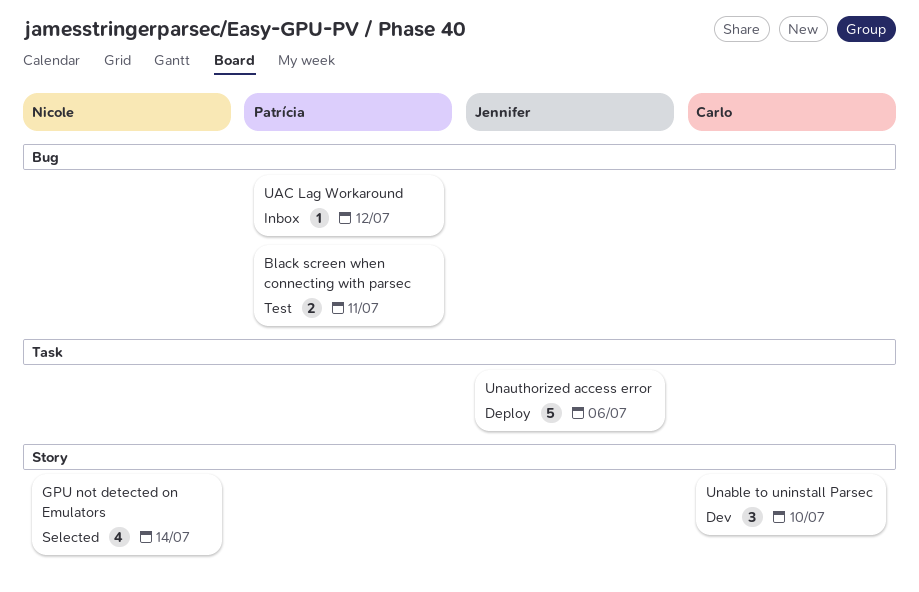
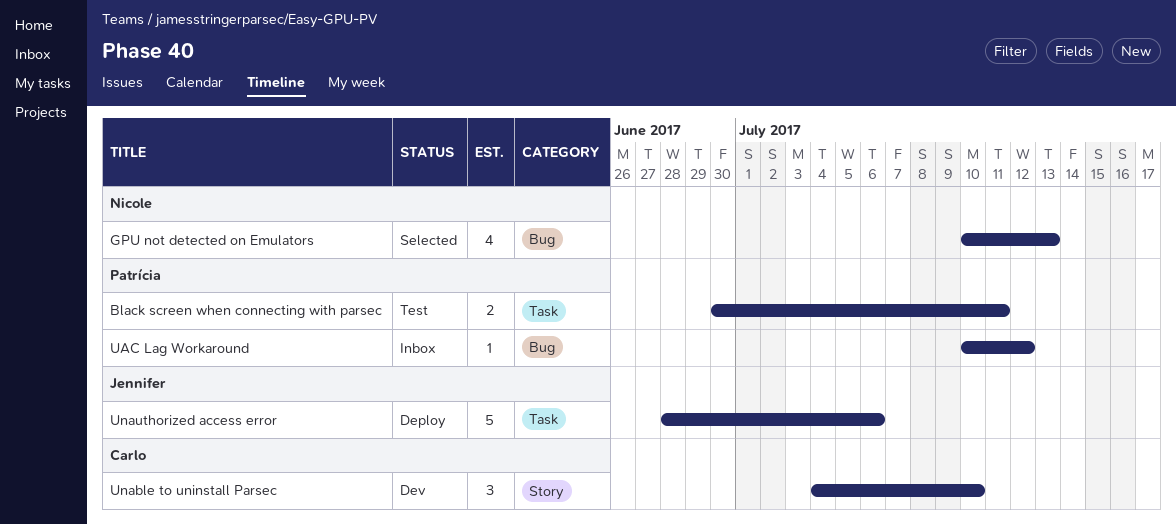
Black screen when connecting with parsec, label: Bug -> Task
GPU not detected on Emulators, label: Story -> Bug
GPU not detected on Emulators, due: Jul 14 -> Jul 13

